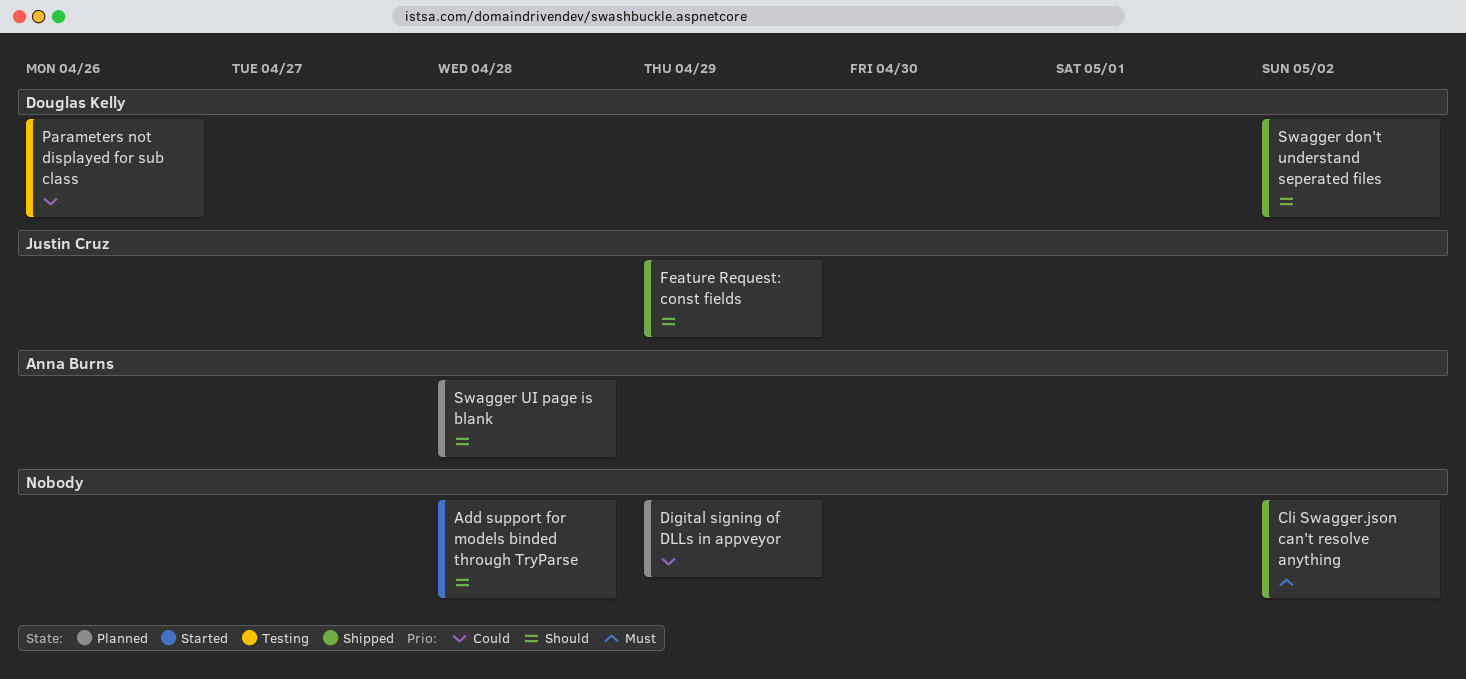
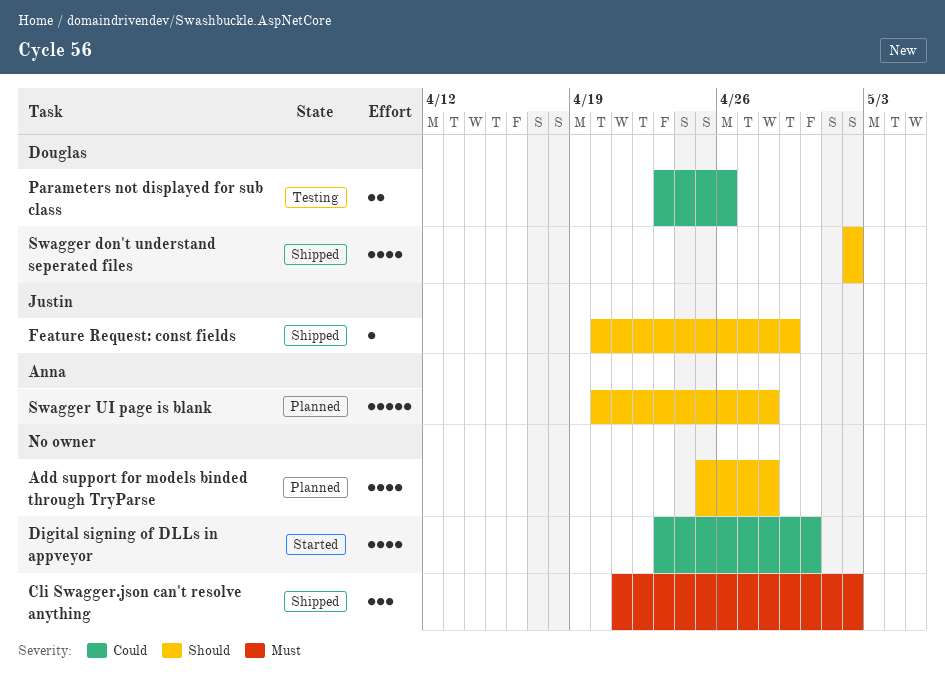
Add support for models binded through TryParse, status: Started -> Planned
Digital signing of DLLs in appveyor, status: Planned -> Started
Digital signing of DLLs in appveyor, due: Apr 29 -> Apr 30

